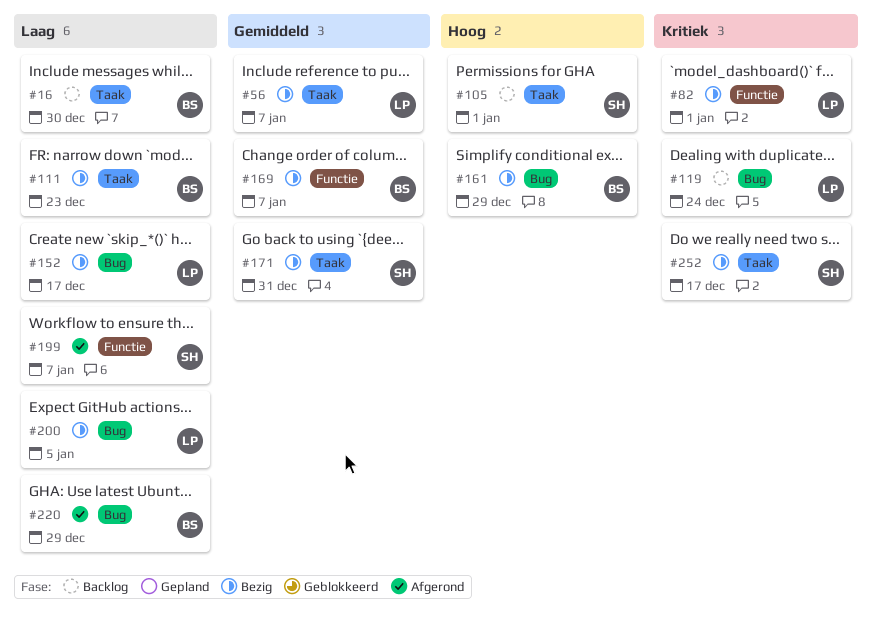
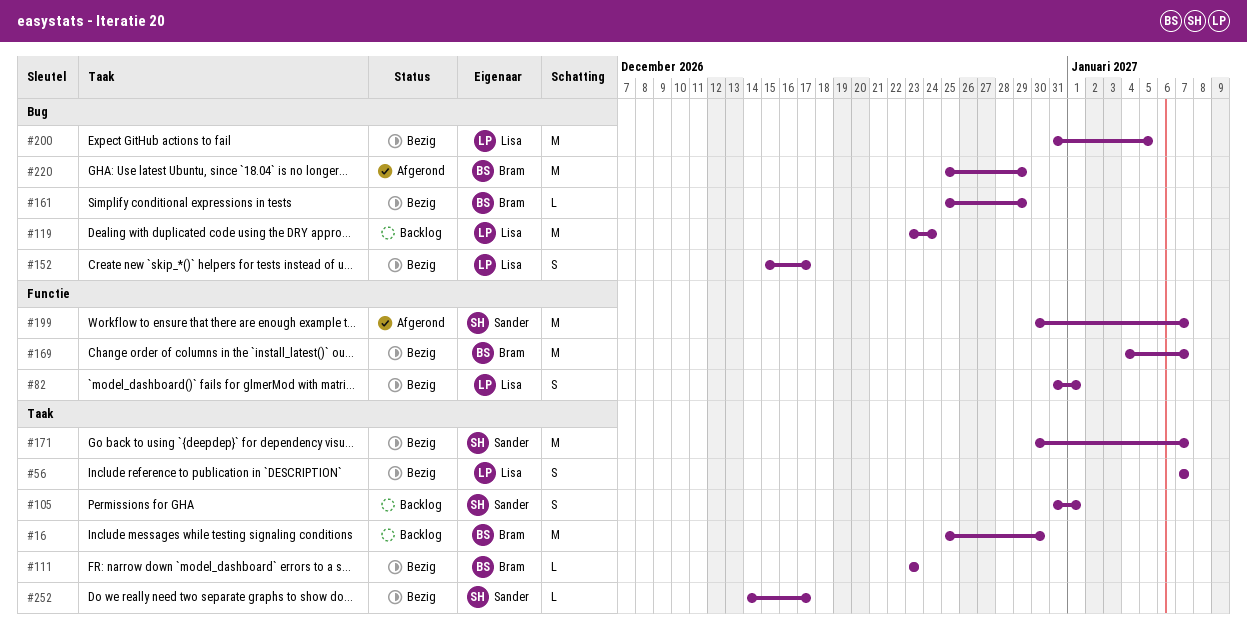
#171, due: Dec 31 -> Jan 7

